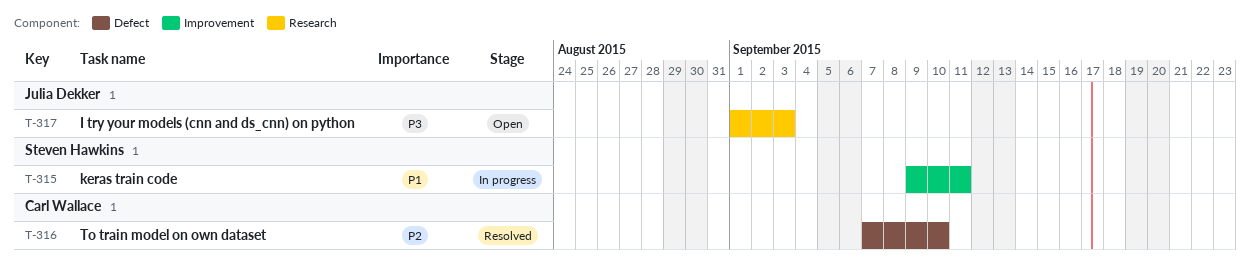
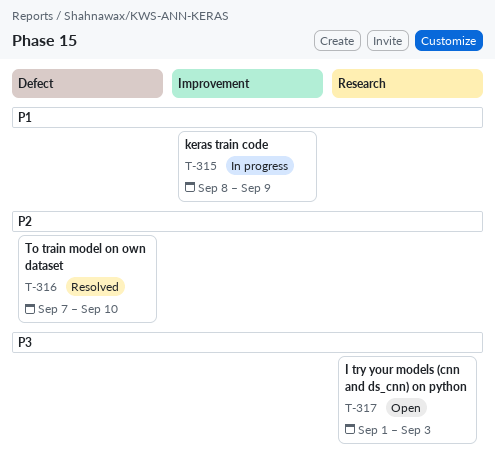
T-315, start: Sep 9 -> Sep 8
T-315, due: Sep 11 -> Sep 9

